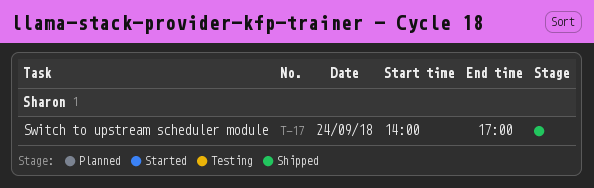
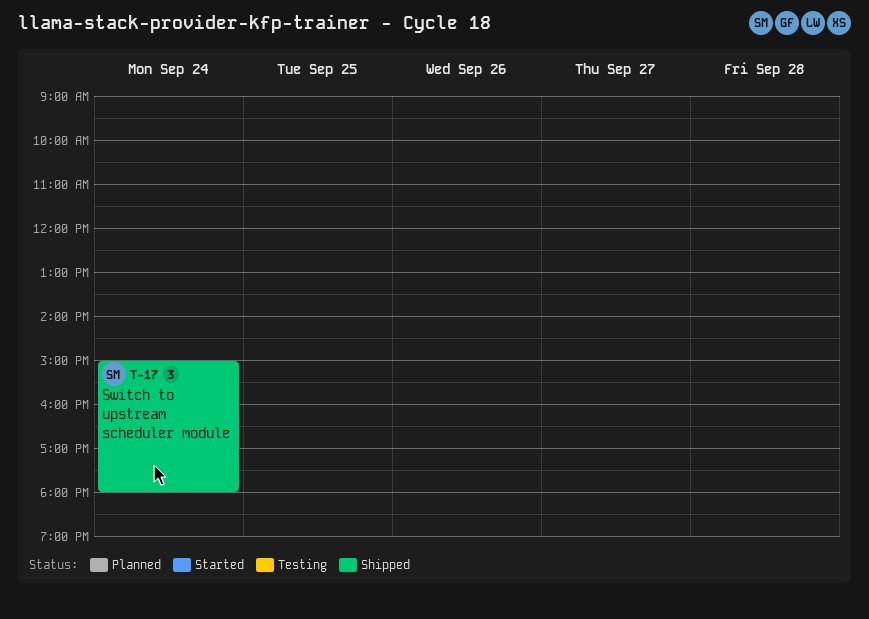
T-17, begins: 14:00 -> 15:00
T-17, ends: 17:00 -> 18:00

